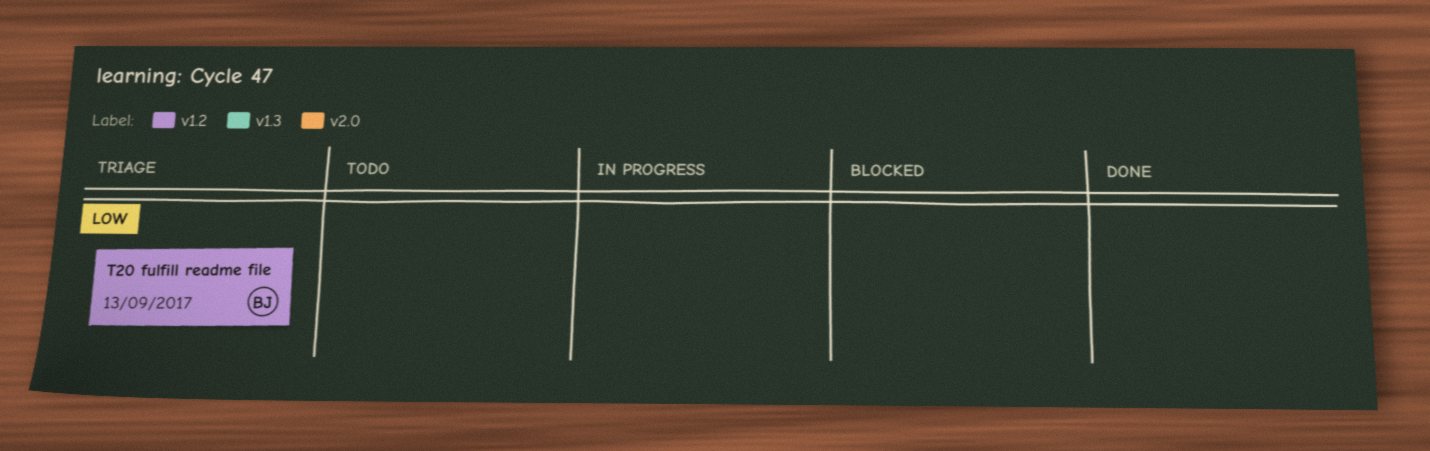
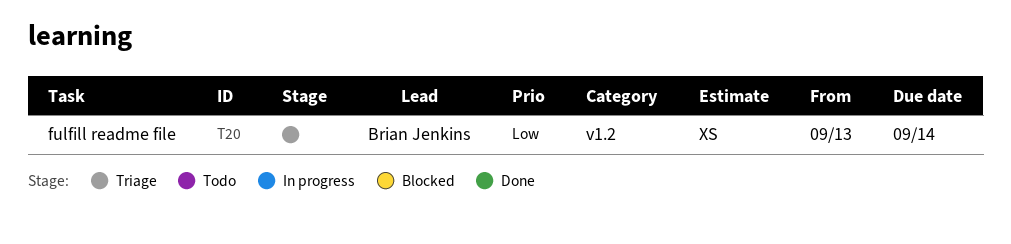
T20, due: Sep 13 -> Sep 14

